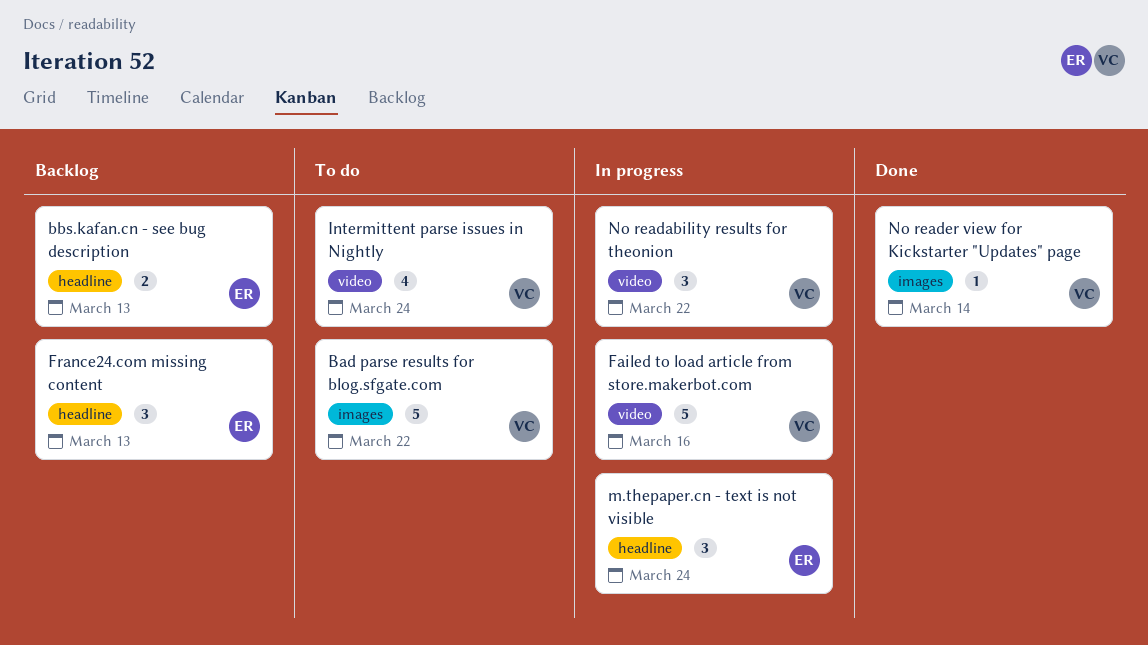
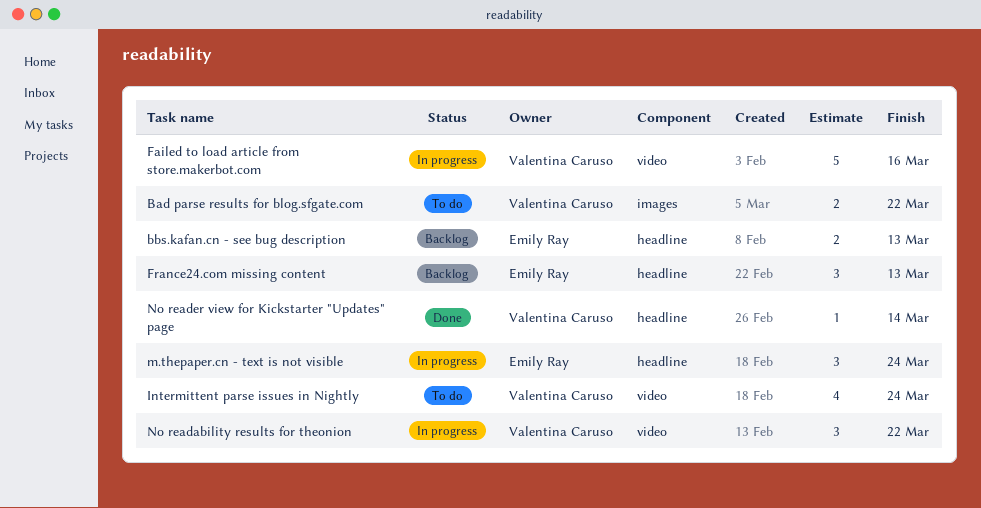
Bad parse results for blog.sfgate.com, estimate: 5 -> 2
No reader view for Kickstarter "Updates" page, label: images -> headline

